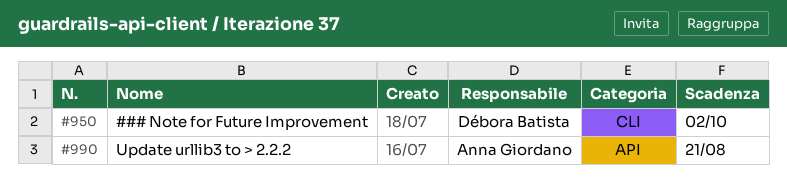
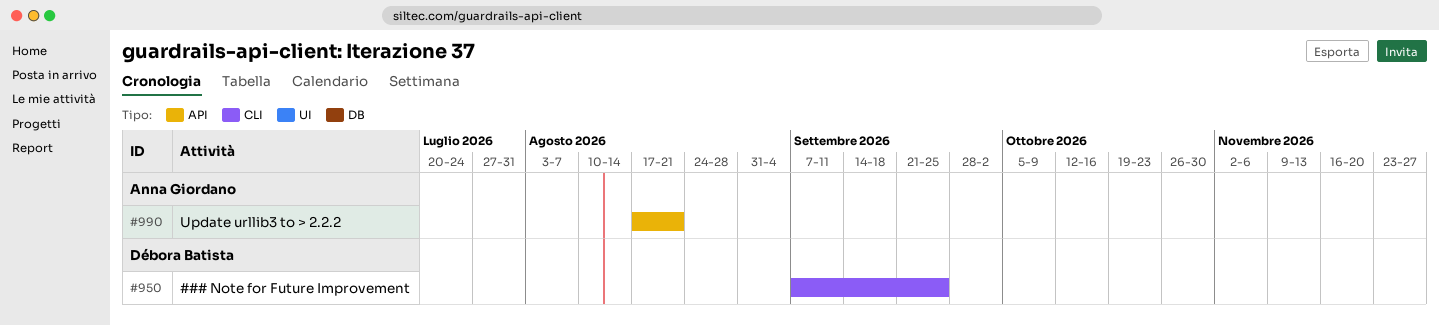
#950, due: Oct 2 -> Sep 25

